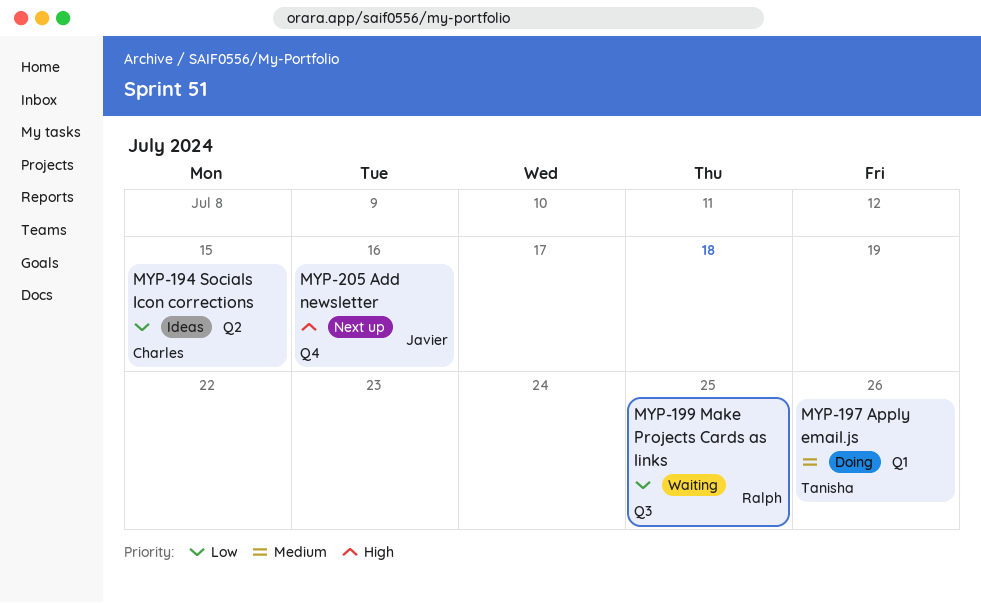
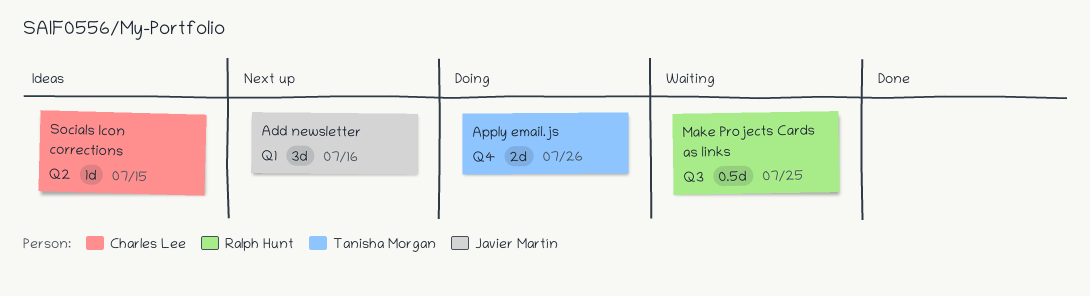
Add newsletter, label: Q4 -> Q1
Apply email.js, label: Q1 -> Q4

